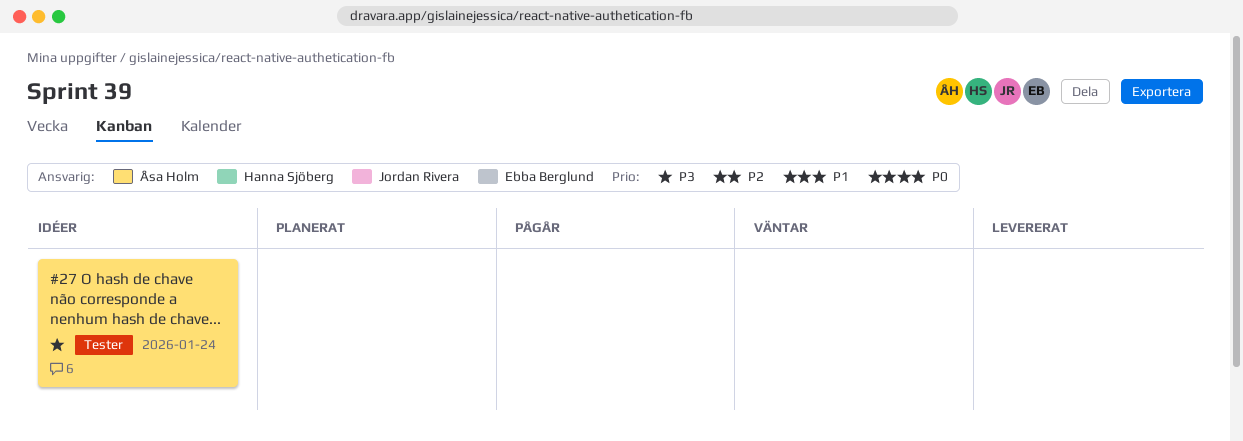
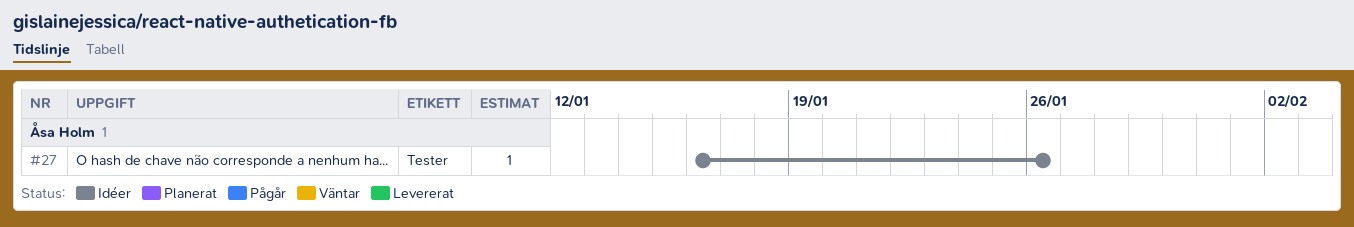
#27, due: Jan 24 -> Jan 26

